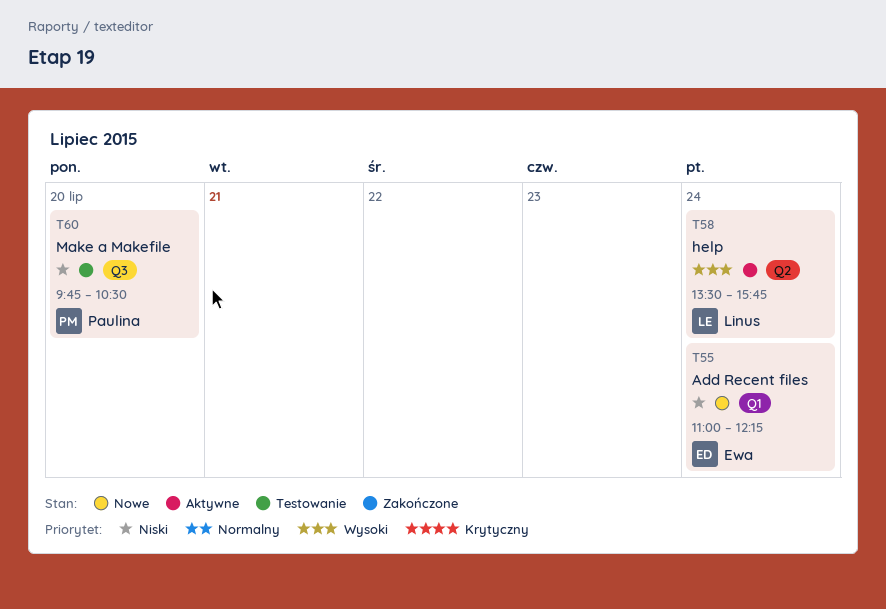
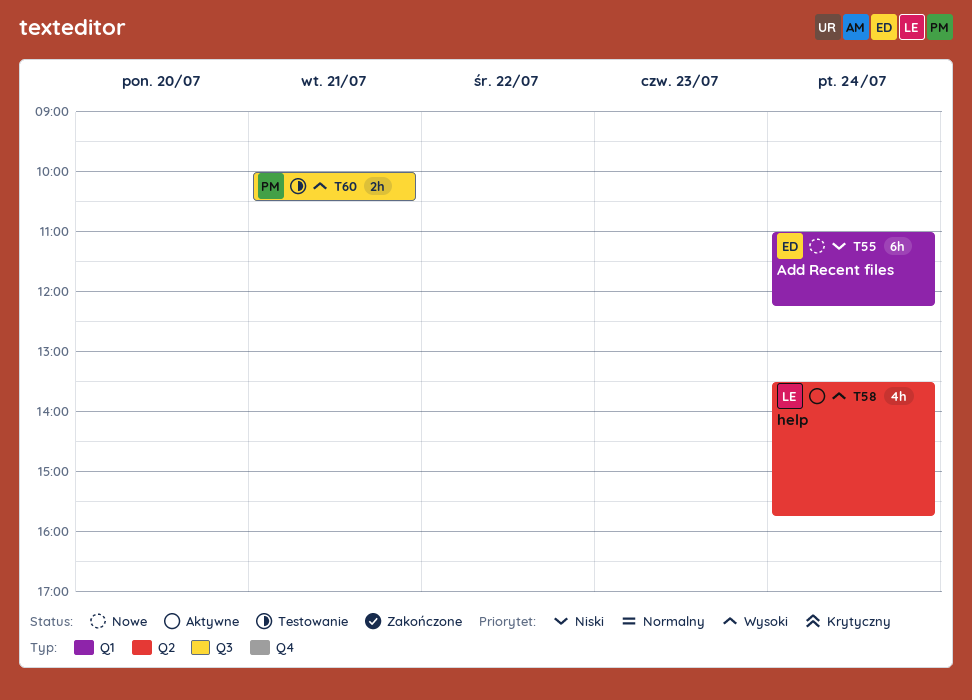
T60, priority: Niski -> Wysoki
T60, day: Jul 20 -> Jul 21
T60, begins: 09:45 -> 10:00

